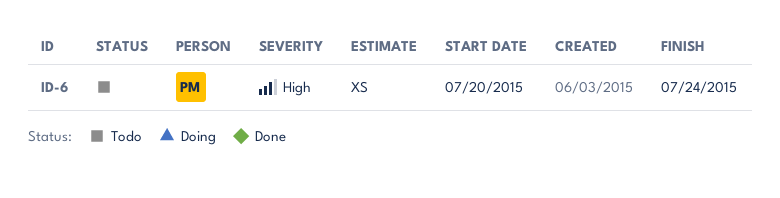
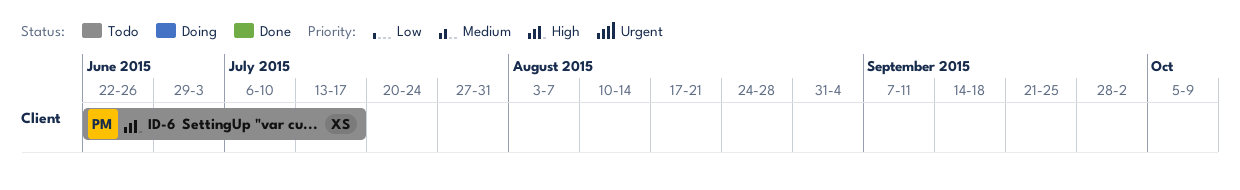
ID-6, start: Jul 20 -> Jun 22
ID-6, due: Jul 24 -> Jul 17

